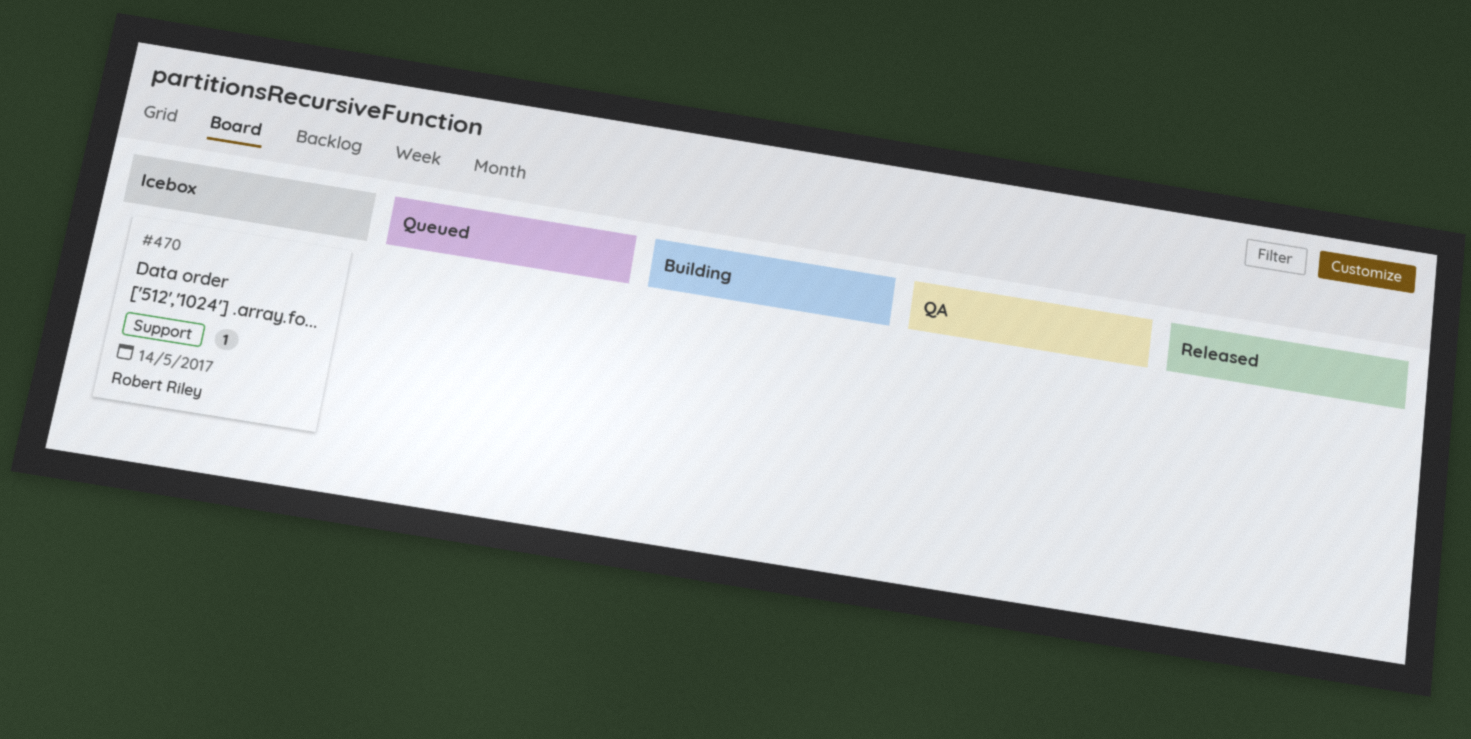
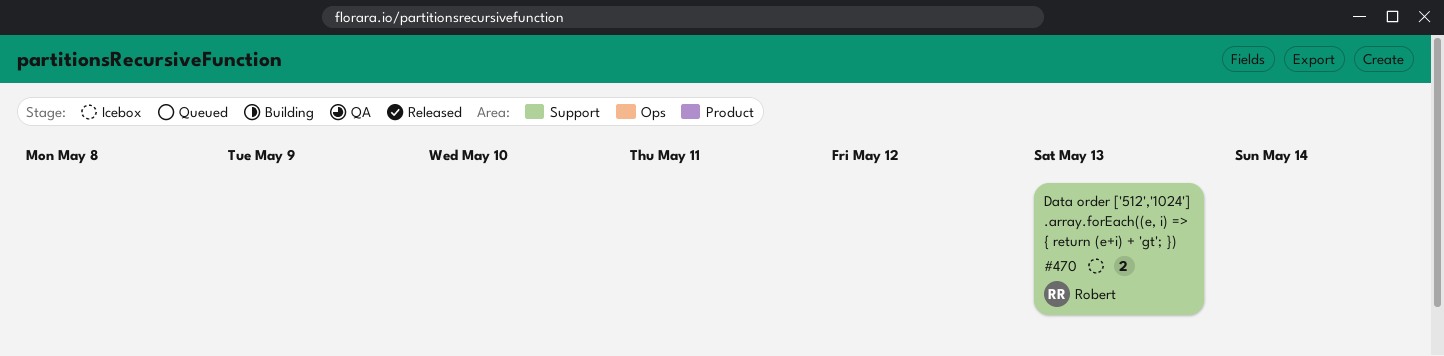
#470, estimate: 1 -> 2
#470, due: May 14 -> May 13

